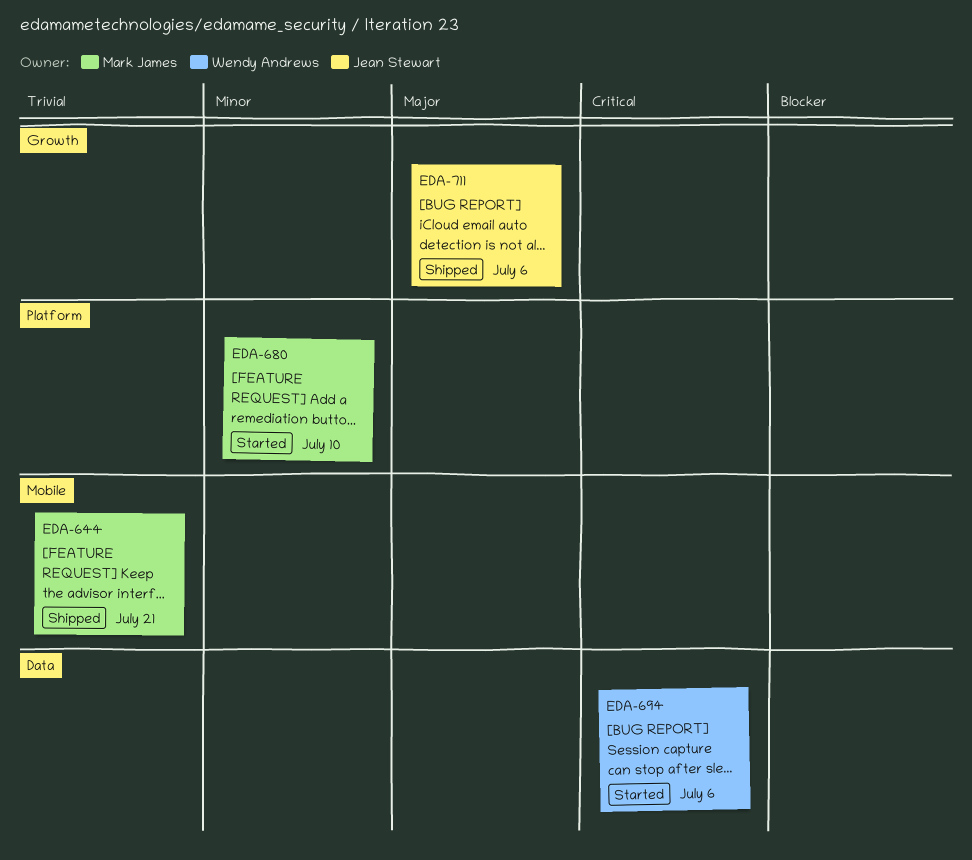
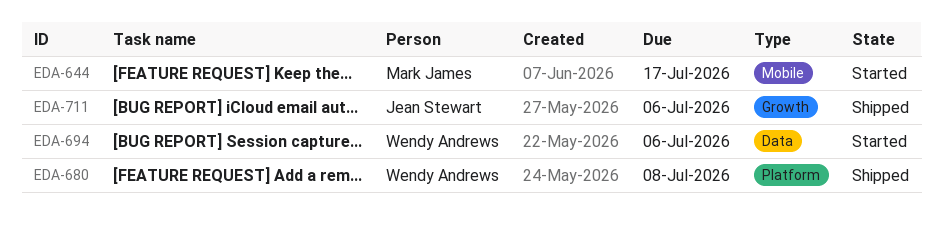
EDA-644, status: Shipped -> Started
EDA-644, due: Jul 21 -> Jul 17
EDA-680, status: Started -> Shipped
EDA-680, owner: Mark James -> Wendy Andrews
EDA-680, due: Jul 10 -> Jul 8

